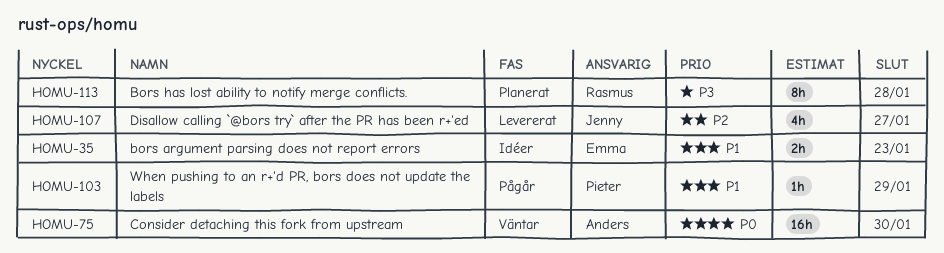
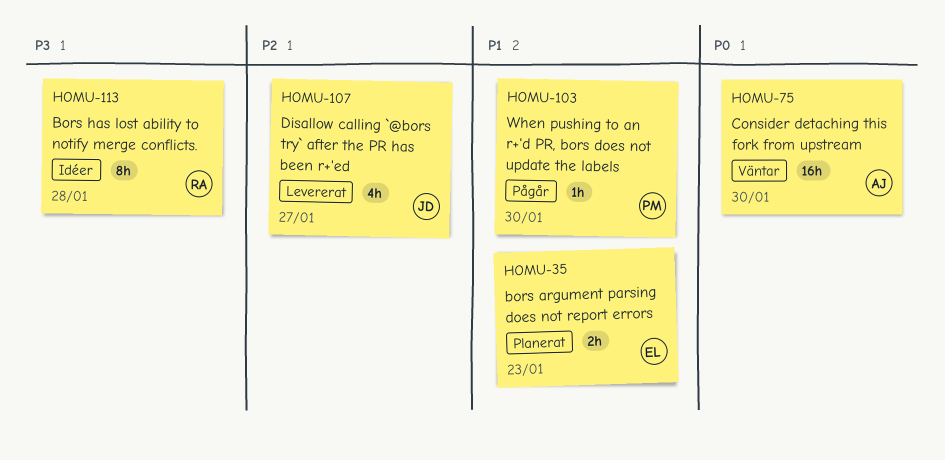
HOMU-35, status: Idéer -> Planerat
HOMU-103, due: Jan 29 -> Jan 30
HOMU-113, status: Planerat -> Idéer

